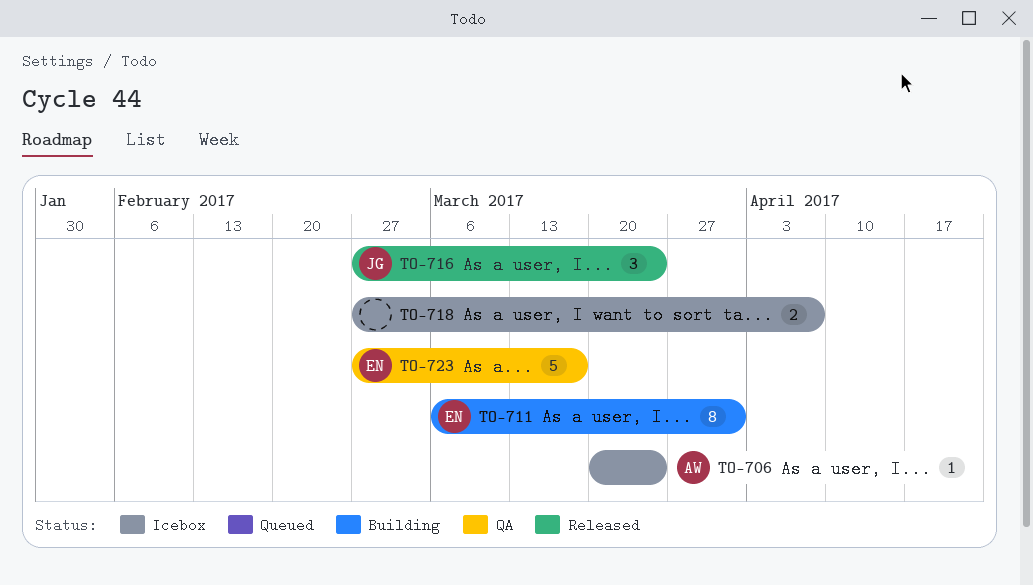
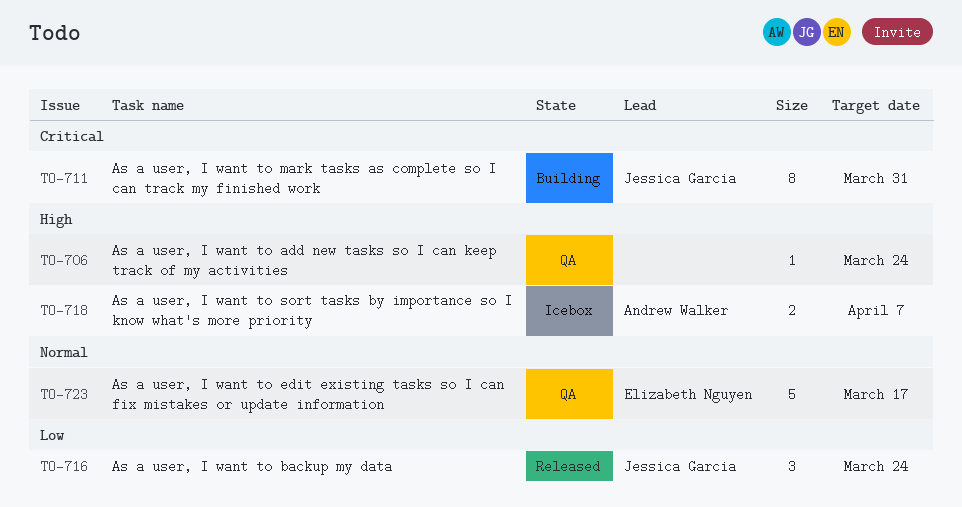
TO-706, status: Icebox -> QA
TO-706, owner: Andrew Walker -> none
TO-711, owner: Elizabeth Nguyen -> Jessica Garcia
TO-718, owner: none -> Andrew Walker

